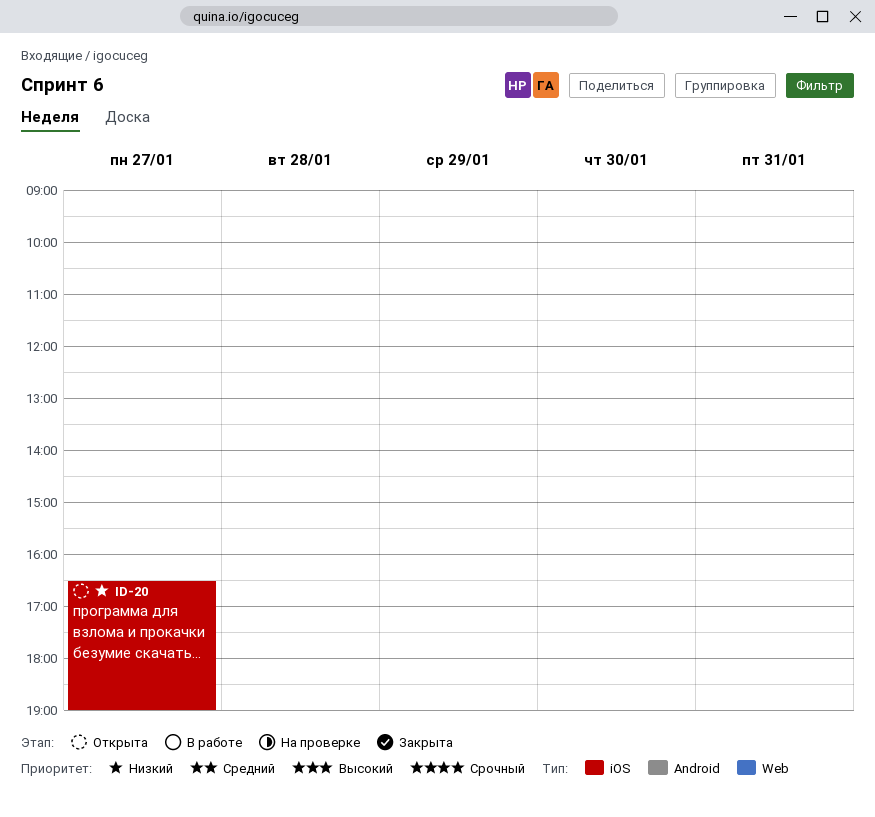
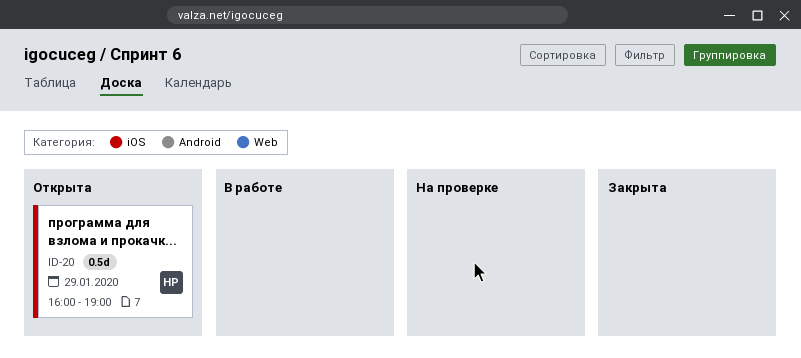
ID-20, day: Jan 27 -> Jan 29
ID-20, begins: 16:30 -> 16:00

